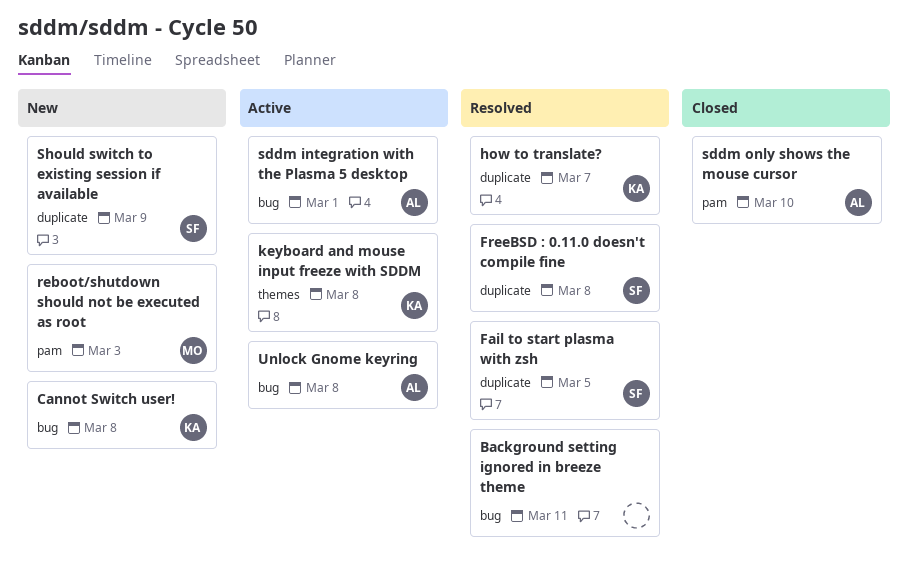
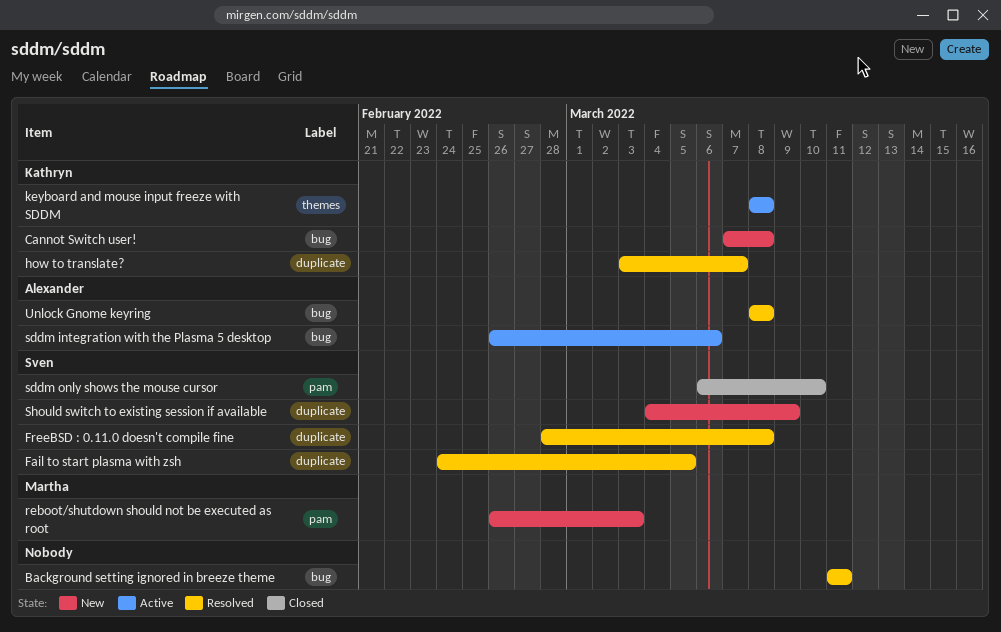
sddm integration with the Plasma 5 desktop, due: Mar 1 -> Mar 6
sddm only shows the mouse cursor, owner: Alexander -> Sven
Unlock Gnome keyring, status: Active -> Resolved

